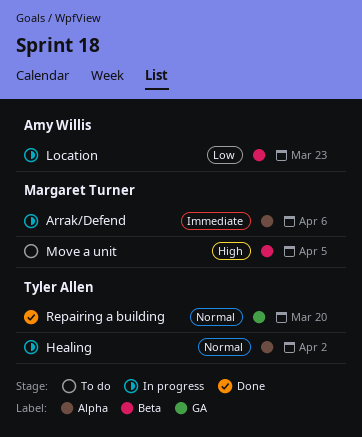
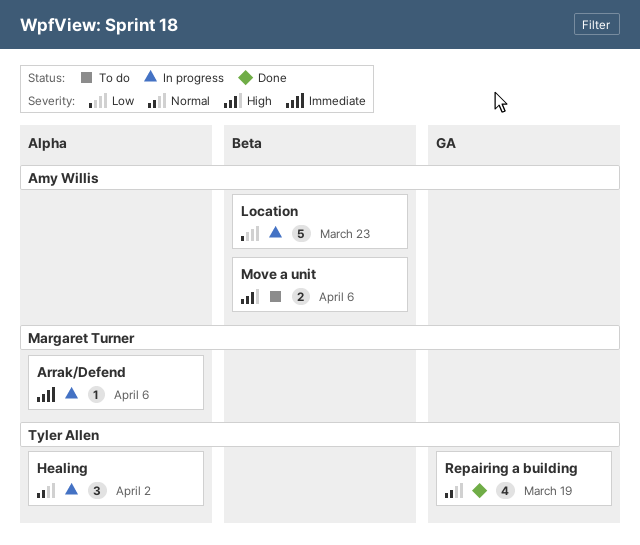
Move a unit, owner: Margaret Turner -> Amy Willis
Move a unit, due: Apr 5 -> Apr 6
Repairing a building, due: Mar 20 -> Mar 19

